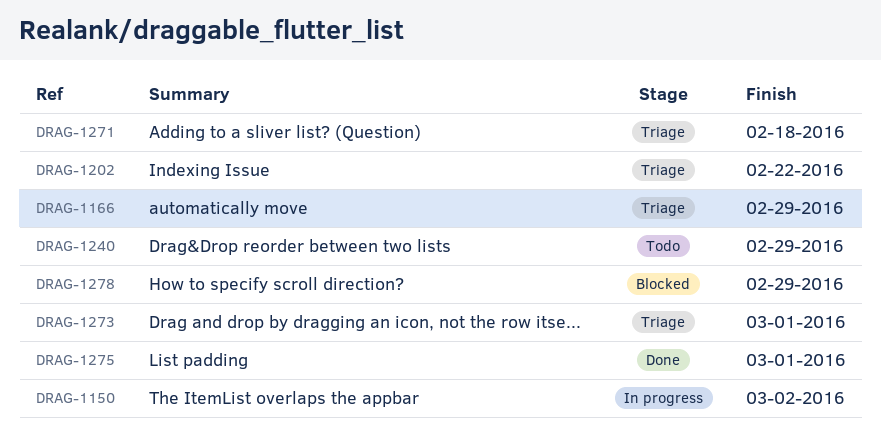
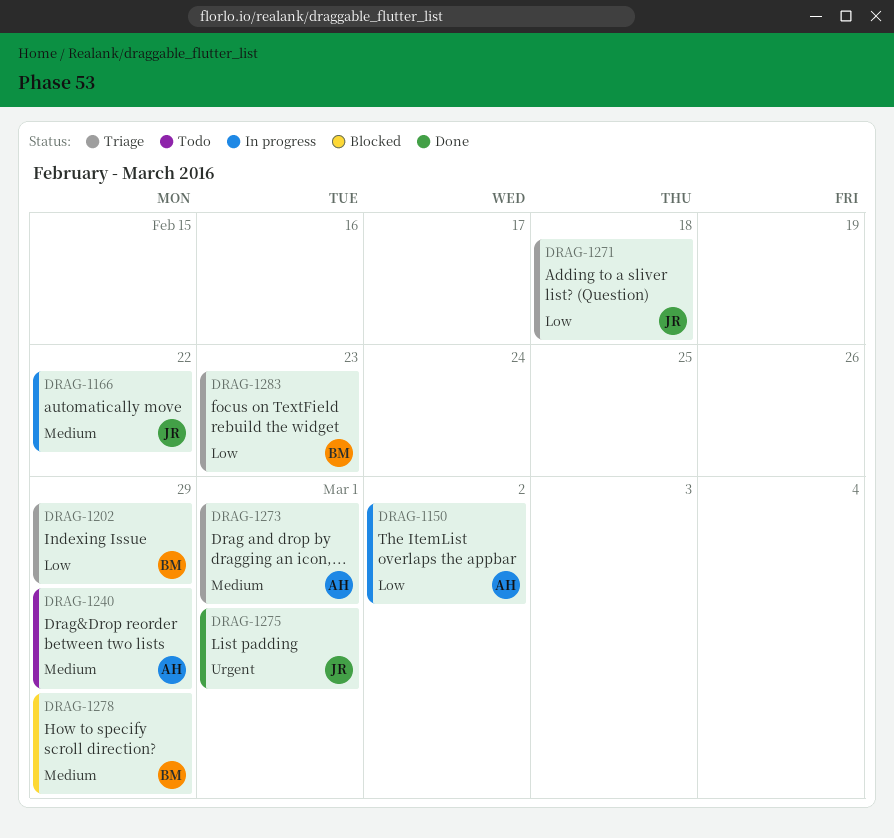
DRAG-1166, status: Triage -> In progress
DRAG-1166, due: Feb 29 -> Feb 22
DRAG-1202, due: Feb 22 -> Feb 29
DRAG-1283: none -> present

